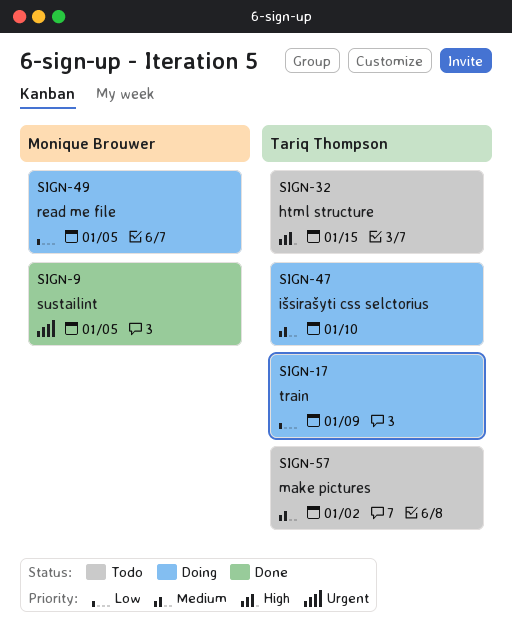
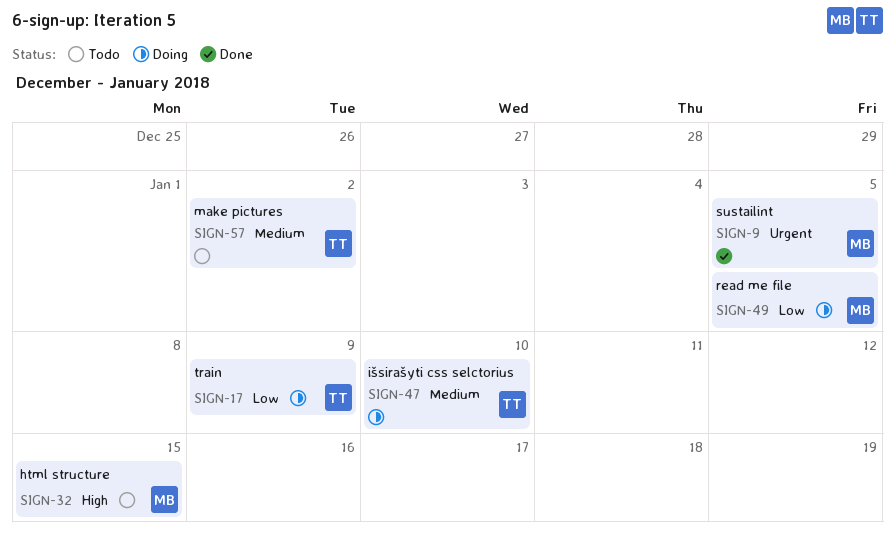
SIGN-32, owner: Tariq Thompson -> Monique Brouwer

